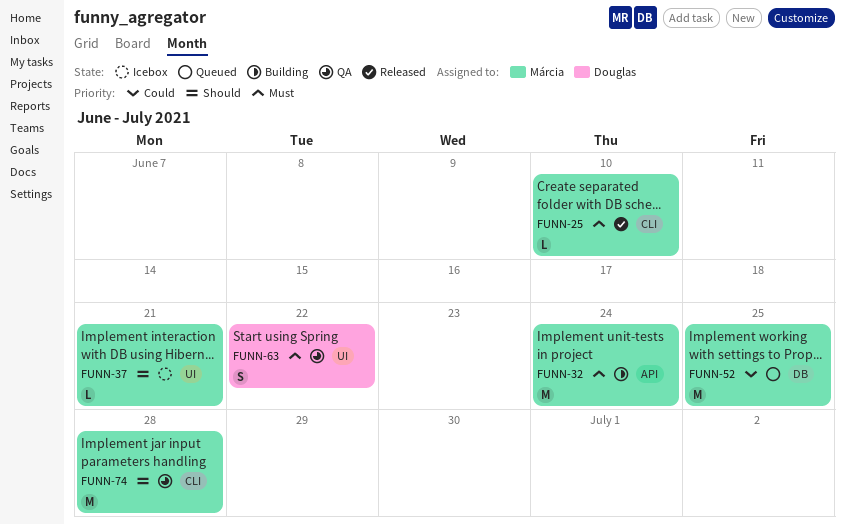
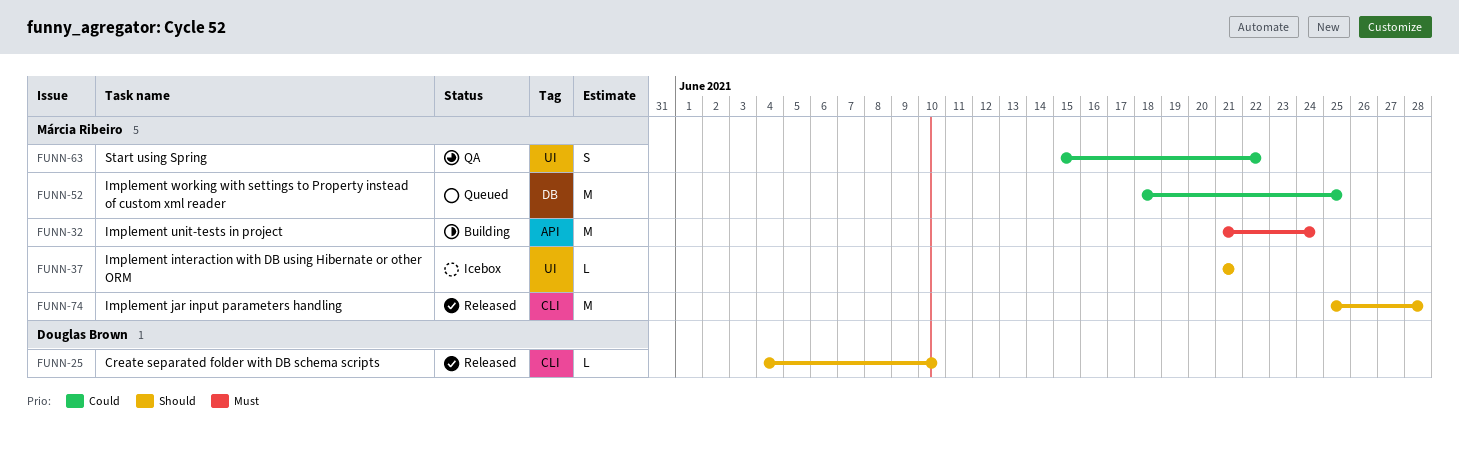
FUNN-25, owner: Márcia Ribeiro -> Douglas Brown
FUNN-25, priority: Must -> Should
FUNN-63, owner: Douglas Brown -> Márcia Ribeiro
FUNN-63, priority: Must -> Could
FUNN-74, status: QA -> Released

